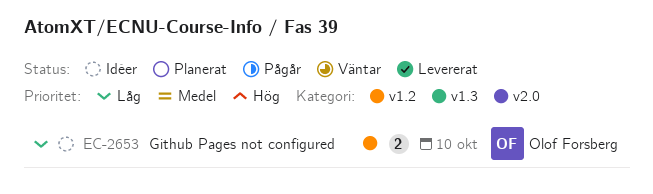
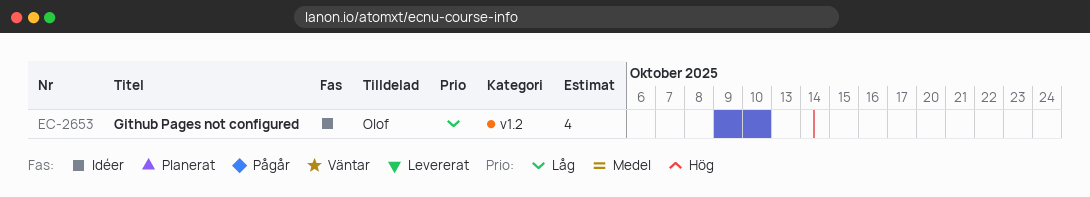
EC-2653, estimate: 2 -> 4

